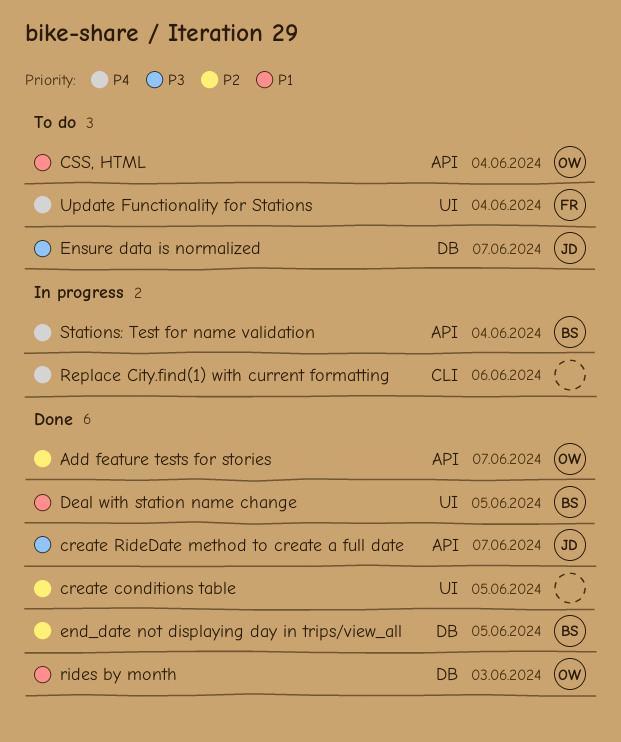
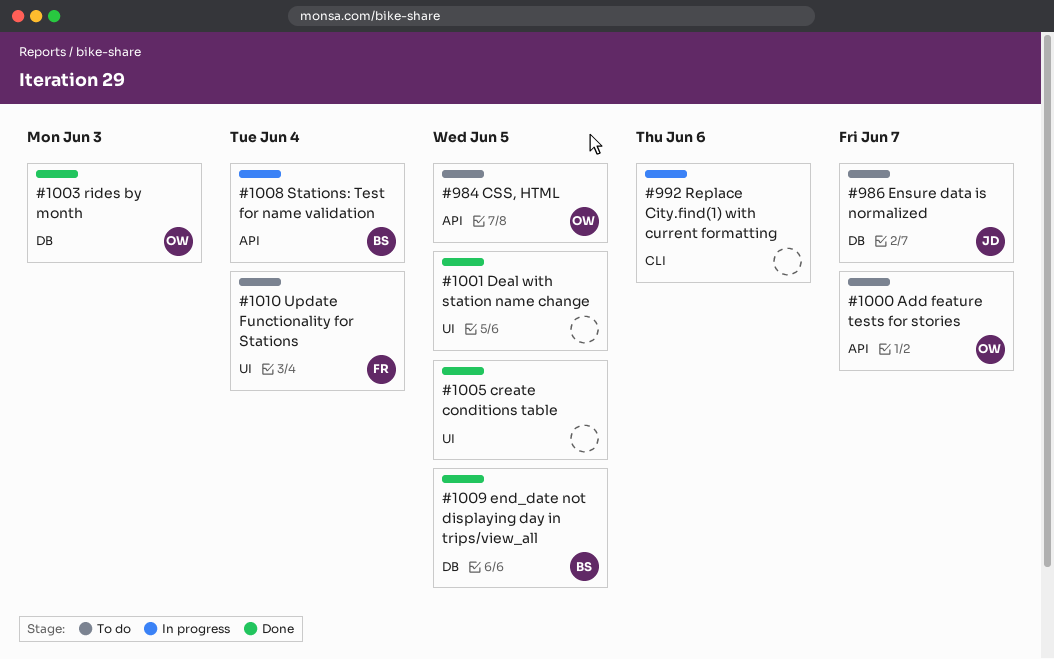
Add feature tests for stories, status: Done -> To do
create RideDate method to create a full date: present -> none
CSS, HTML, due: Jun 4 -> Jun 5
Deal with station name change, owner: BS -> none

